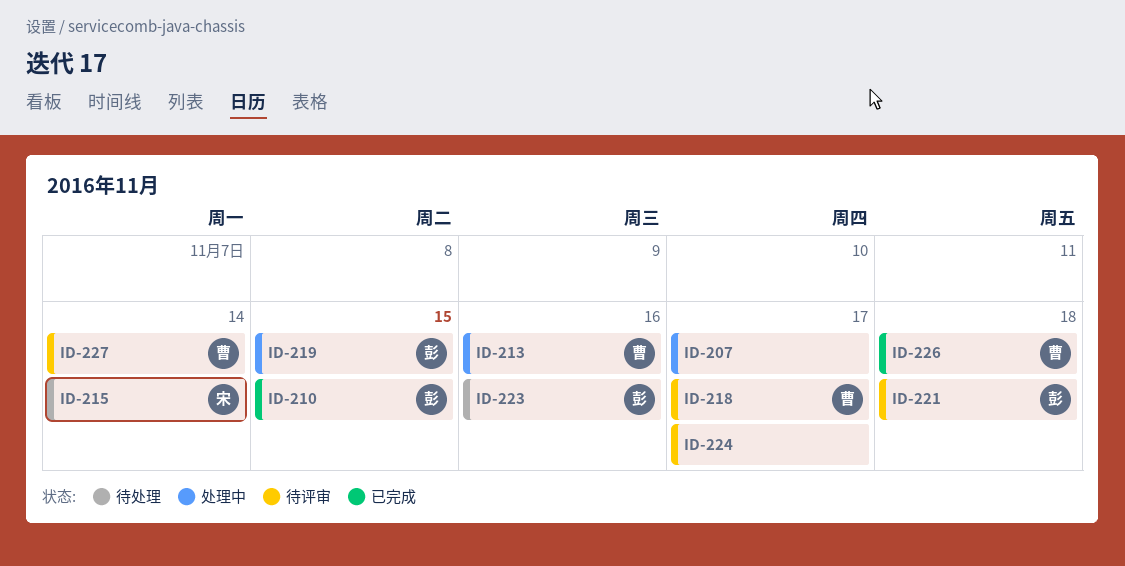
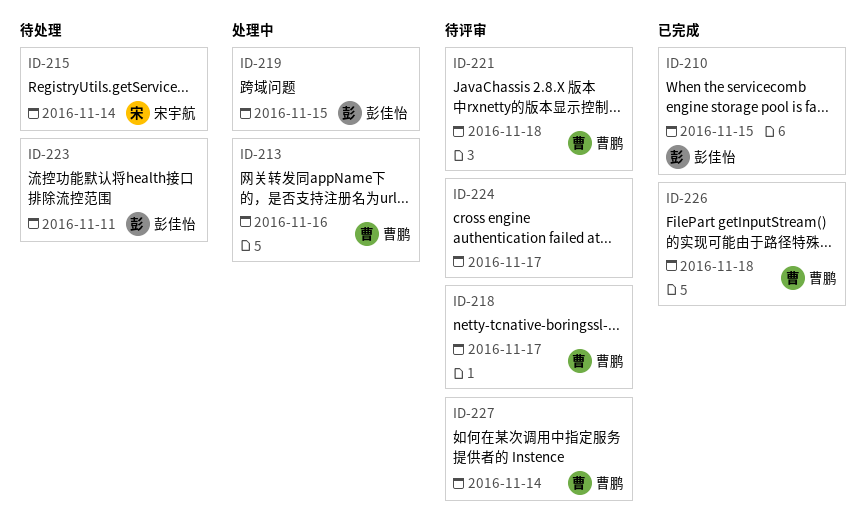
ID-207: present -> none
ID-221, owner: 彭佳怡 -> 曹鹏
ID-223, due: Nov 16 -> Nov 11

